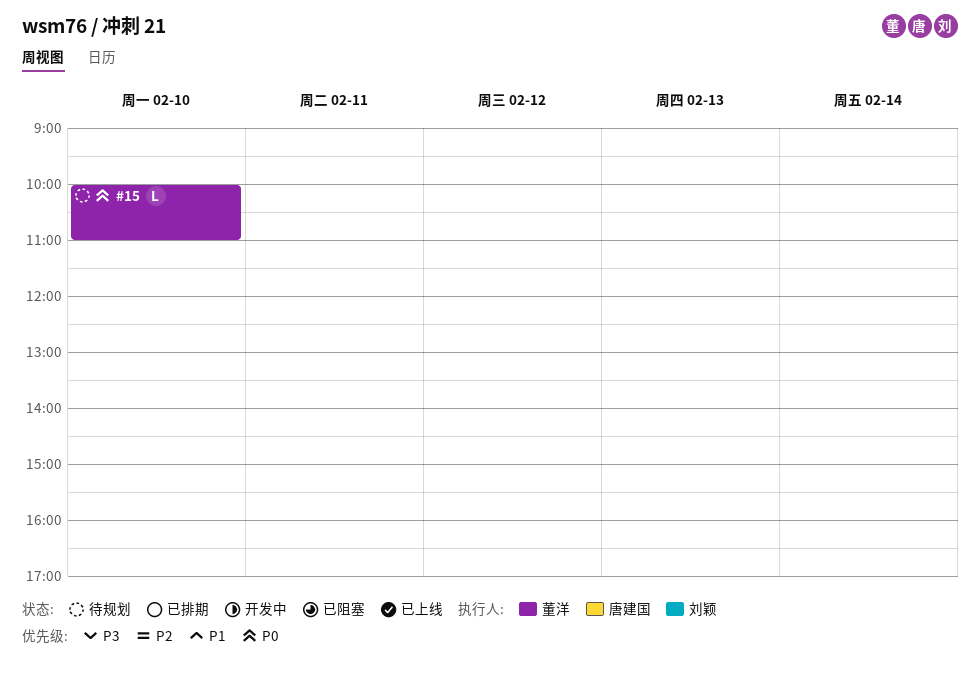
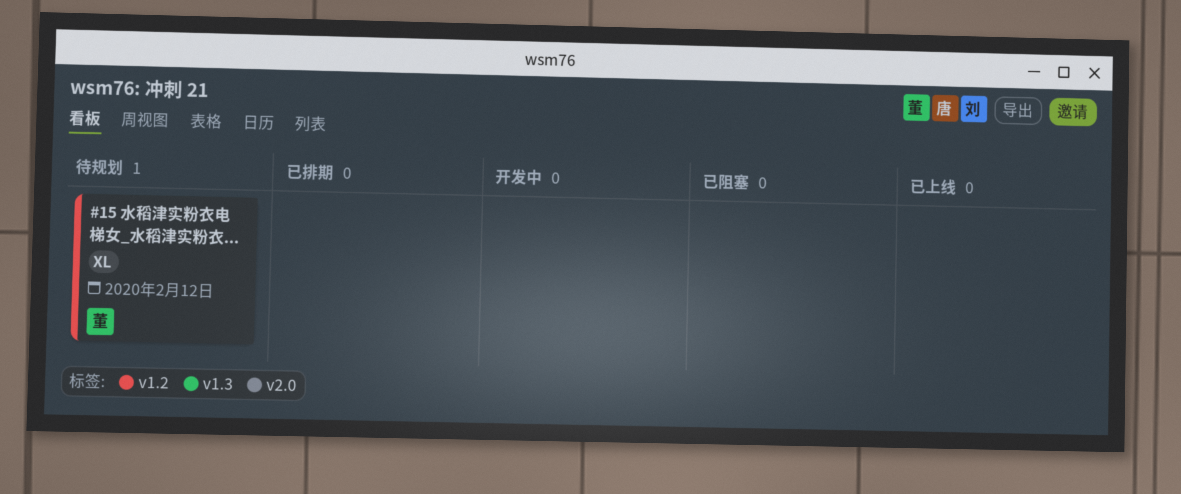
#15, estimate: L -> XL
#15, day: Feb 10 -> Feb 12

